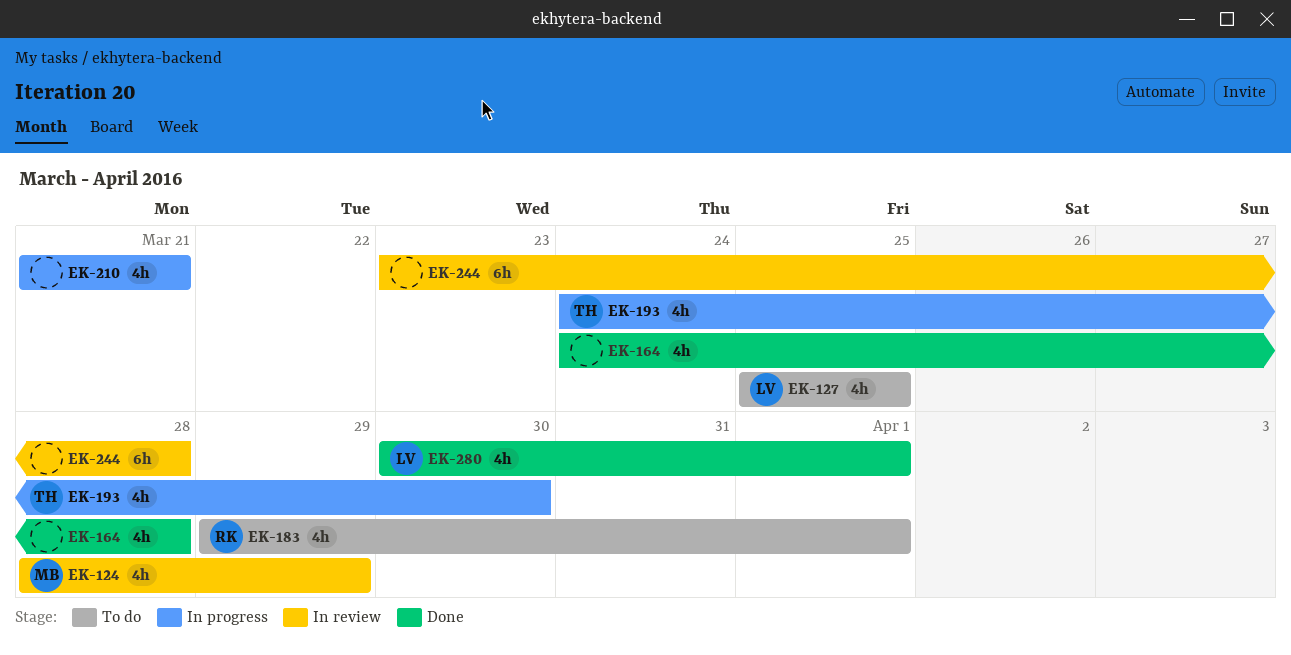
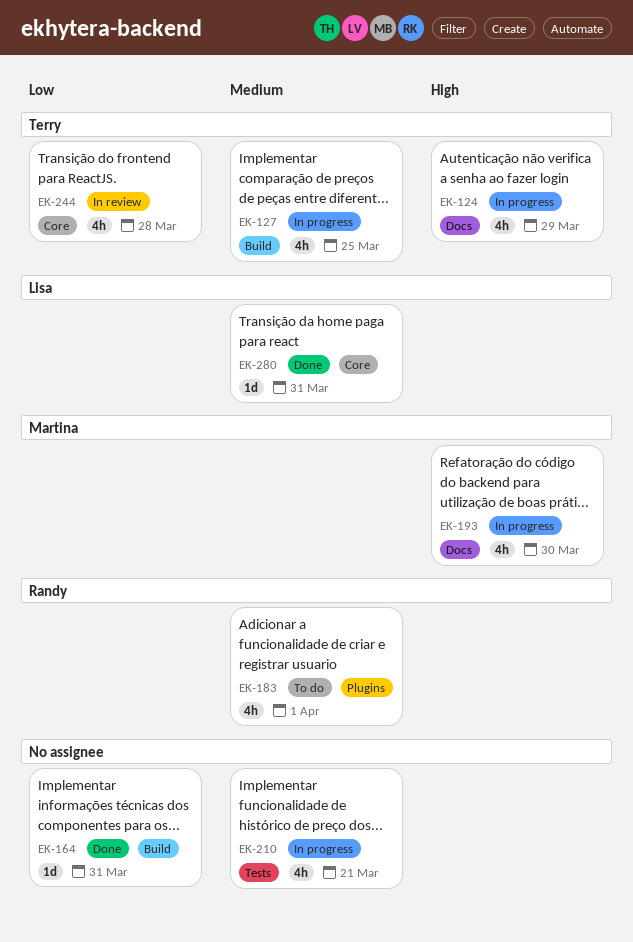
EK-124, status: In review -> In progress
EK-124, owner: Martina -> Terry
EK-127, status: To do -> In progress
EK-127, owner: Lisa -> Terry
EK-164, estimate: 4h -> 1d
EK-164, due: Mar 28 -> Mar 31
EK-193, owner: Terry -> Martina
EK-244, owner: none -> Terry
EK-244, estimate: 6h -> 4h
EK-280, estimate: 4h -> 1d
EK-280, due: Apr 1 -> Mar 31

